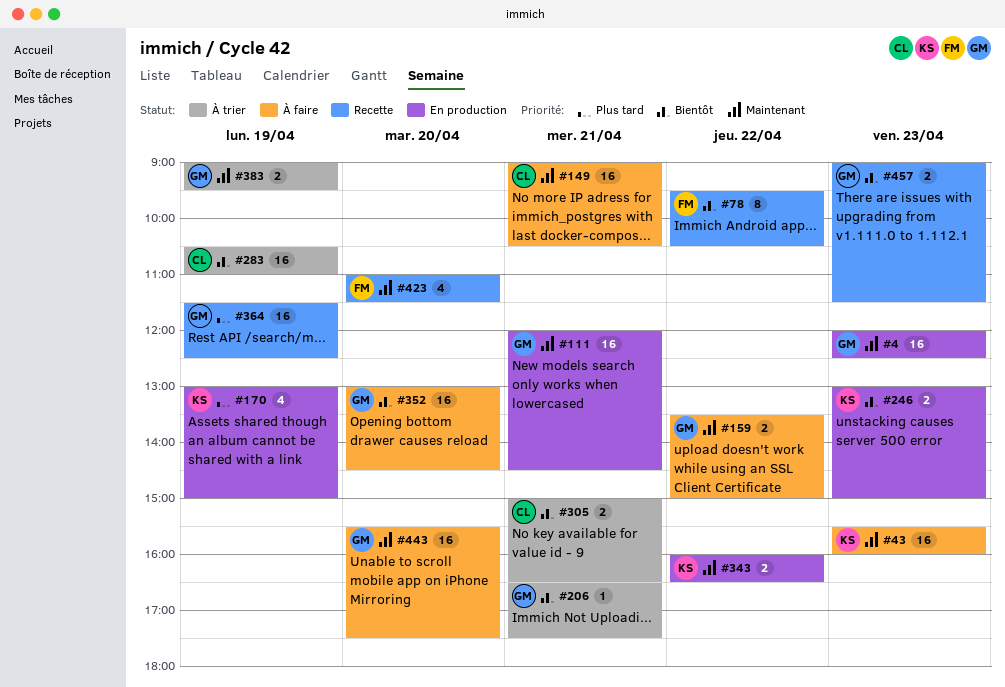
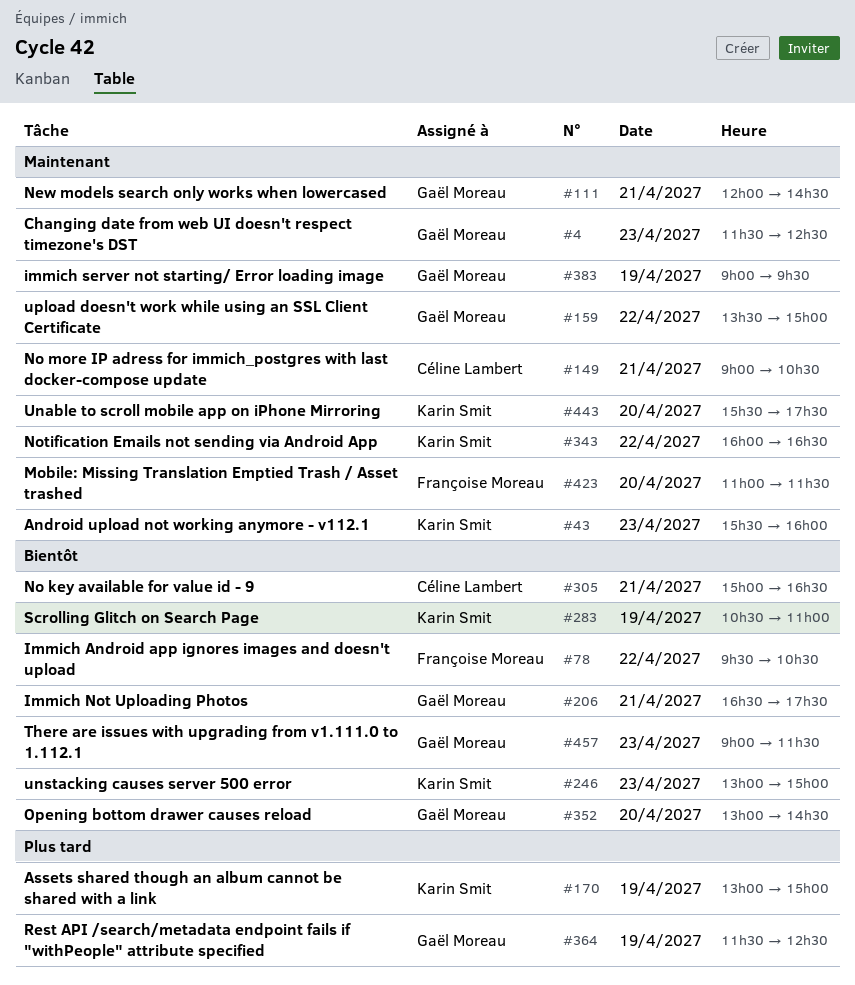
#4, begins: 12:00 -> 11:30
#283, owner: Céline Lambert -> Karin Smit
#443, owner: Gaël Moreau -> Karin Smit

